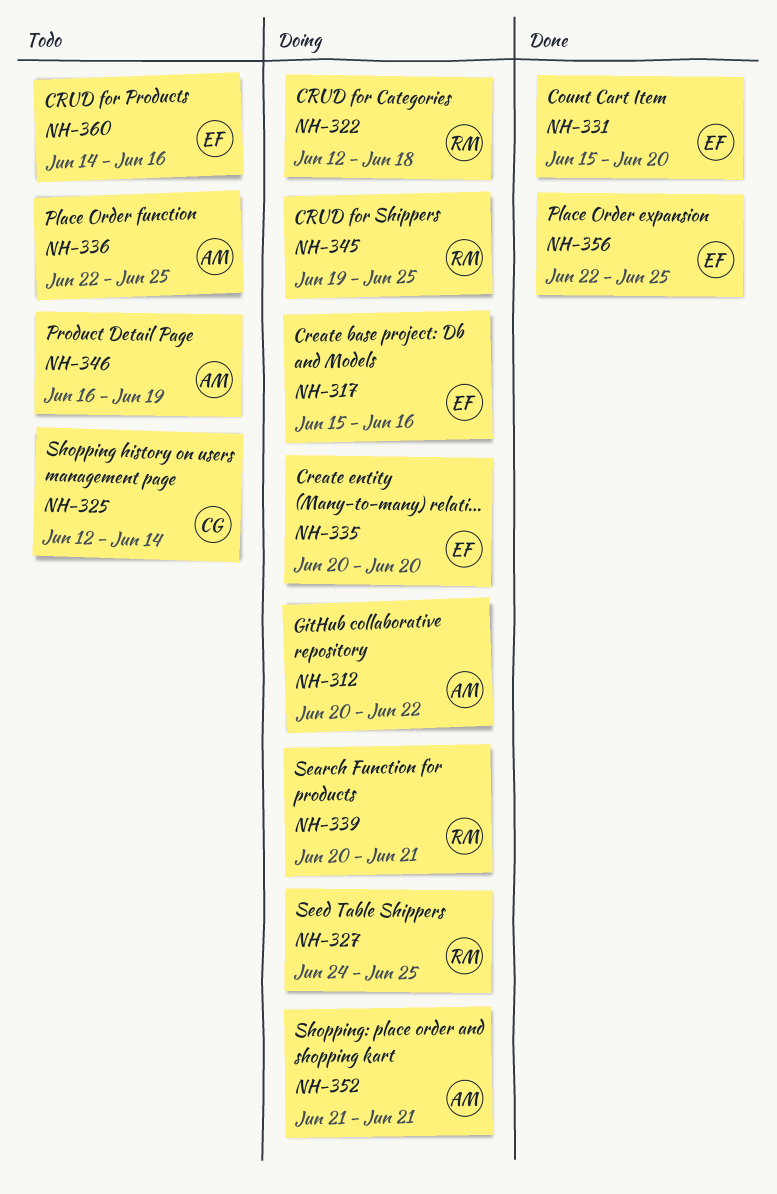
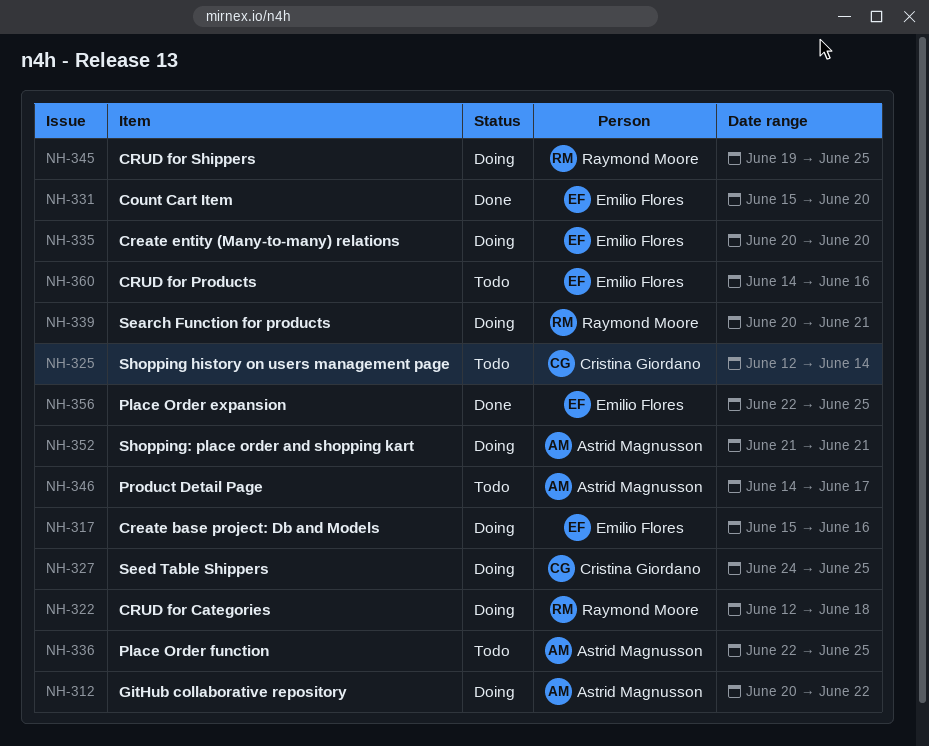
NH-327, owner: Raymond Moore -> Cristina Giordano
NH-346, start: Jun 16 -> Jun 14
NH-346, due: Jun 19 -> Jun 17

